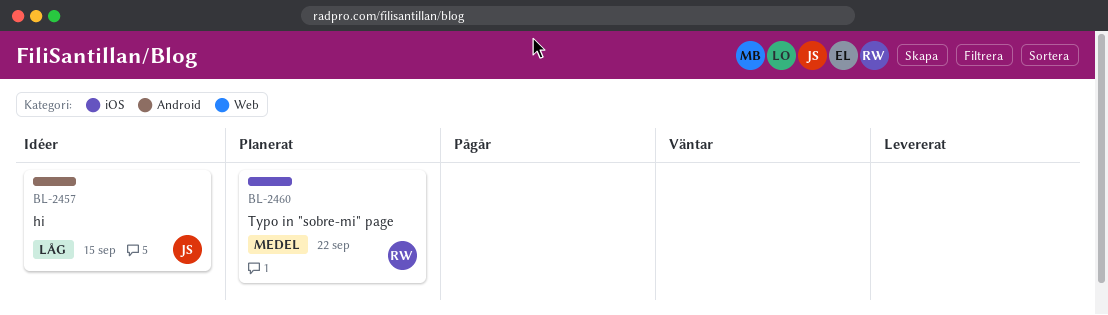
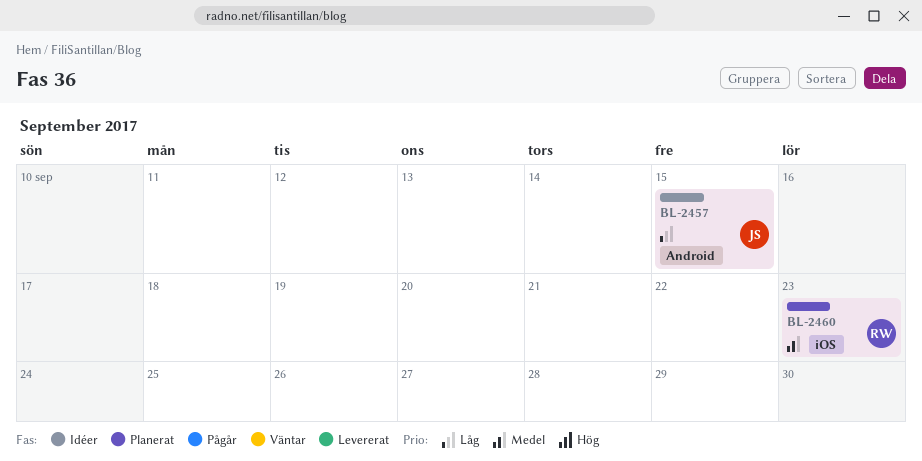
BL-2460, due: Sep 22 -> Sep 23

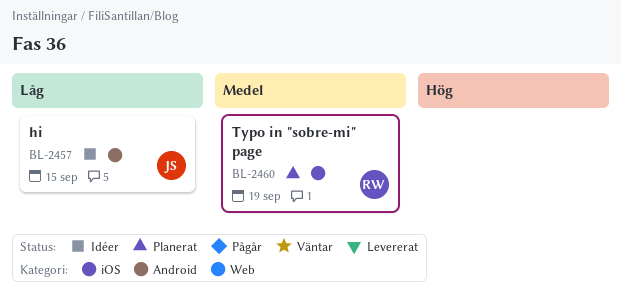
BL-2460, due: Sep 23 -> Sep 19

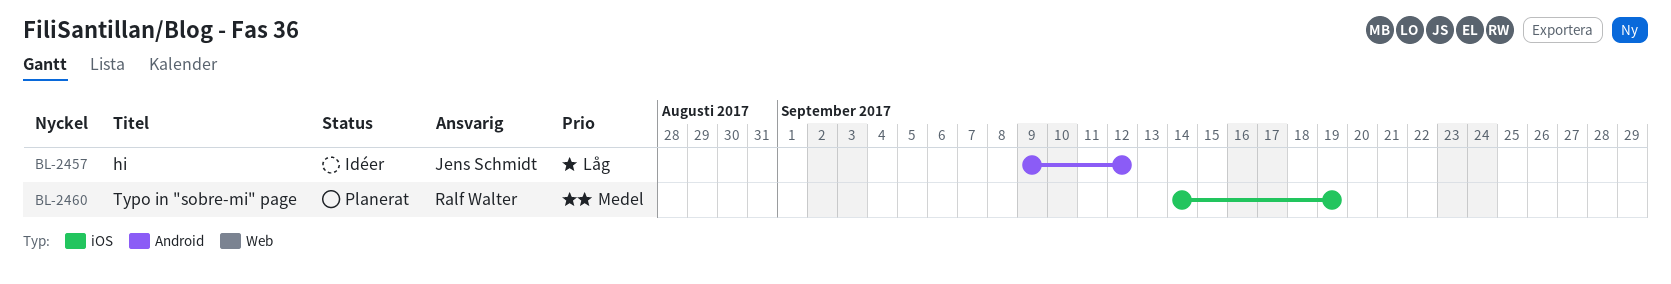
BL-2457, due: Sep 15 -> Sep 12

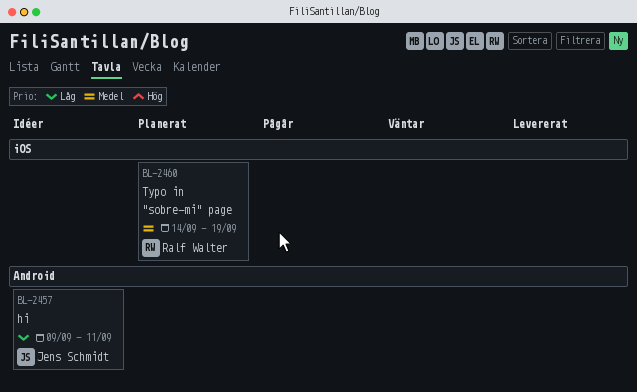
BL-2457, due: Sep 12 -> Sep 11

